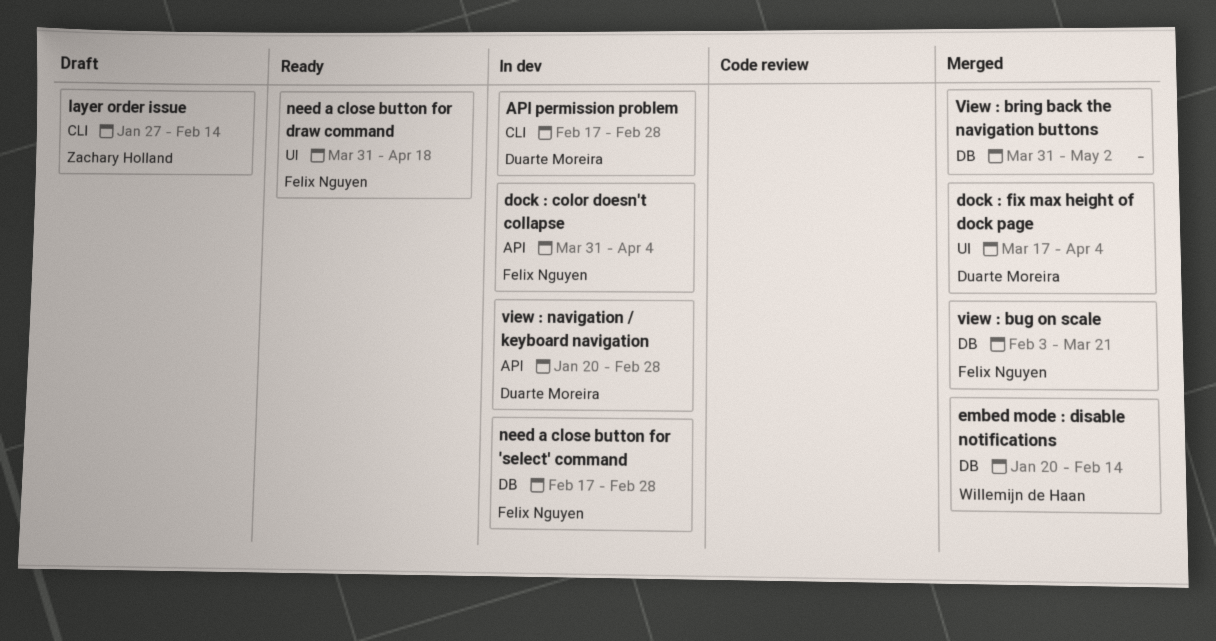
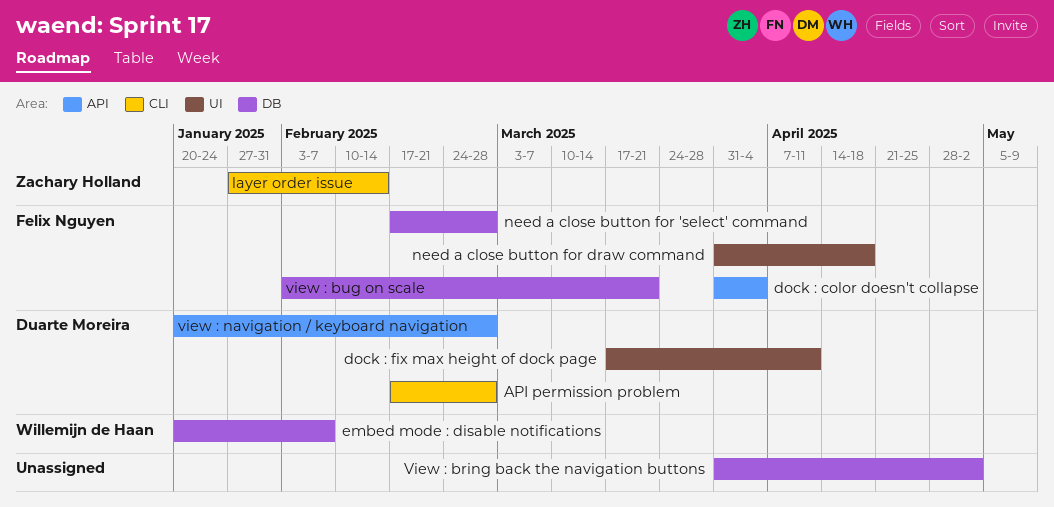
dock : fix max height of dock page, due: Apr 4 -> Apr 11
embed mode : disable notifications, due: Feb 14 -> Feb 7

